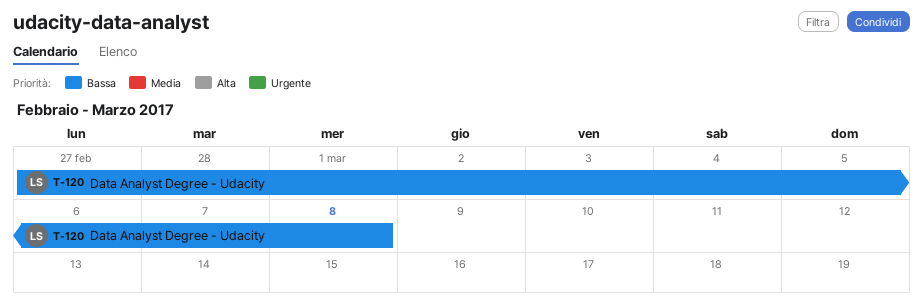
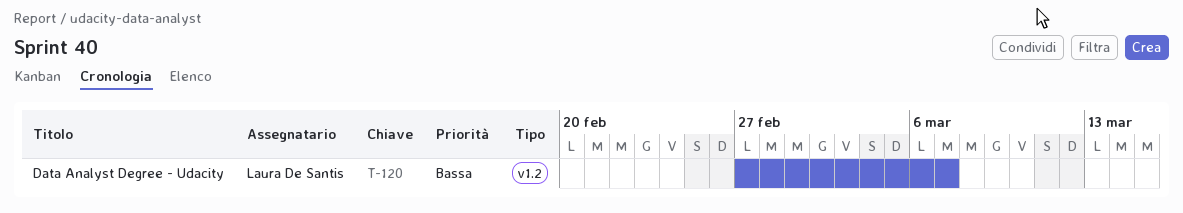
T-120, due: Mar 8 -> Mar 7

